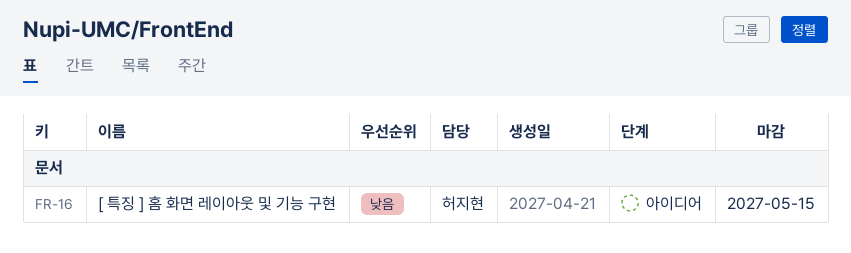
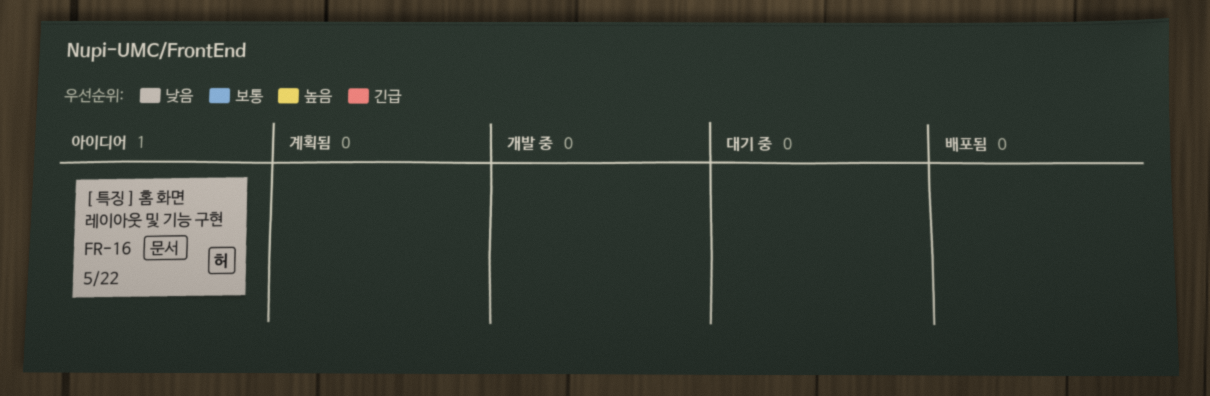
FR-16, due: May 15 -> May 22

